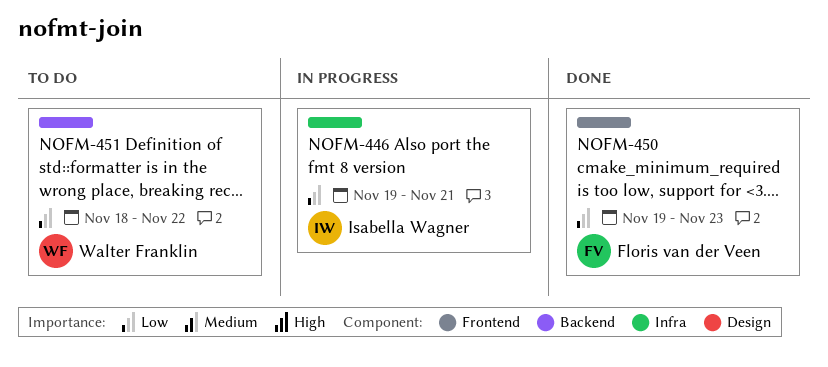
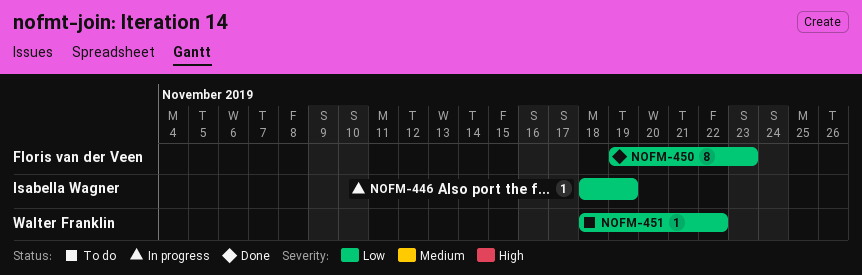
NOFM-446, start: Nov 19 -> Nov 18
NOFM-446, due: Nov 21 -> Nov 19

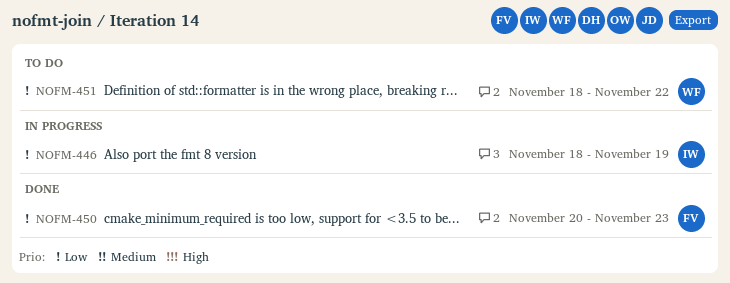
NOFM-450, start: Nov 19 -> Nov 20

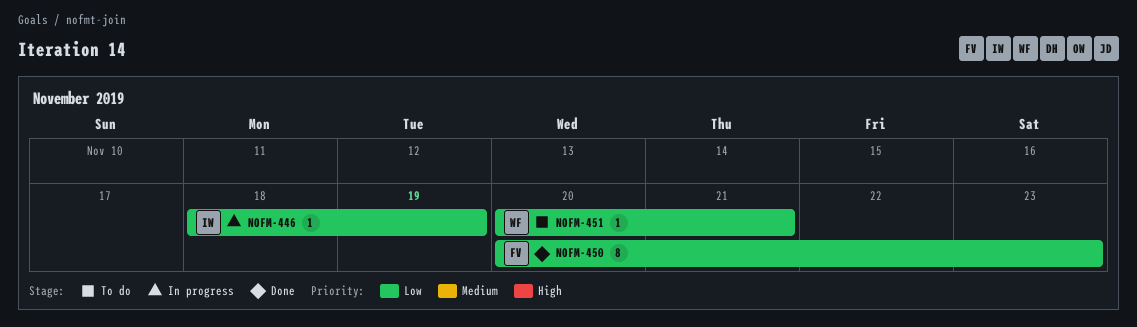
NOFM-451, start: Nov 18 -> Nov 20
NOFM-451, due: Nov 22 -> Nov 21

